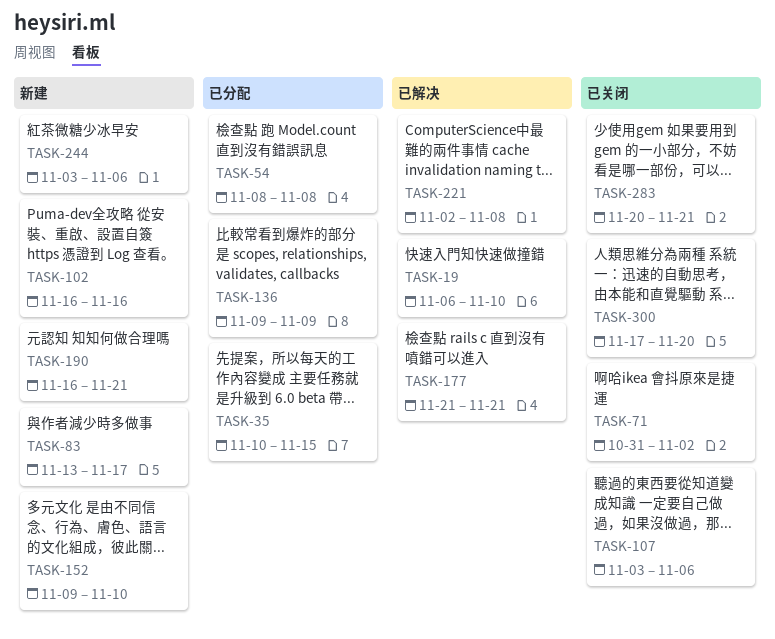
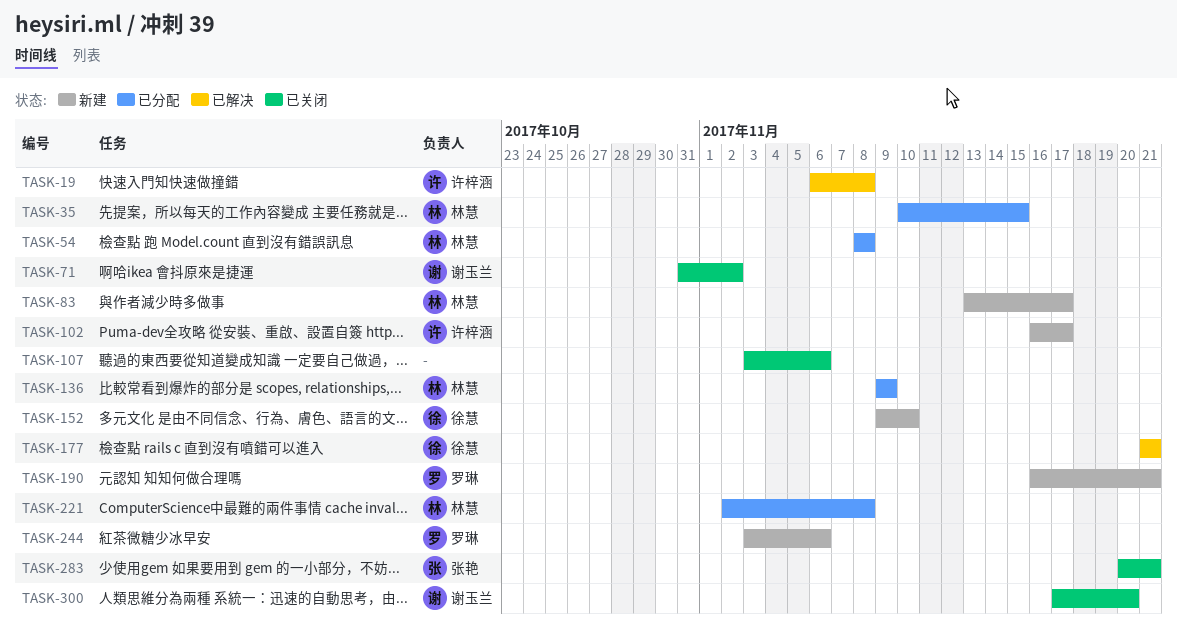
TASK-19, due: Nov 10 -> Nov 8
TASK-102, due: Nov 16 -> Nov 17
TASK-221, status: 已解决 -> 已分配

